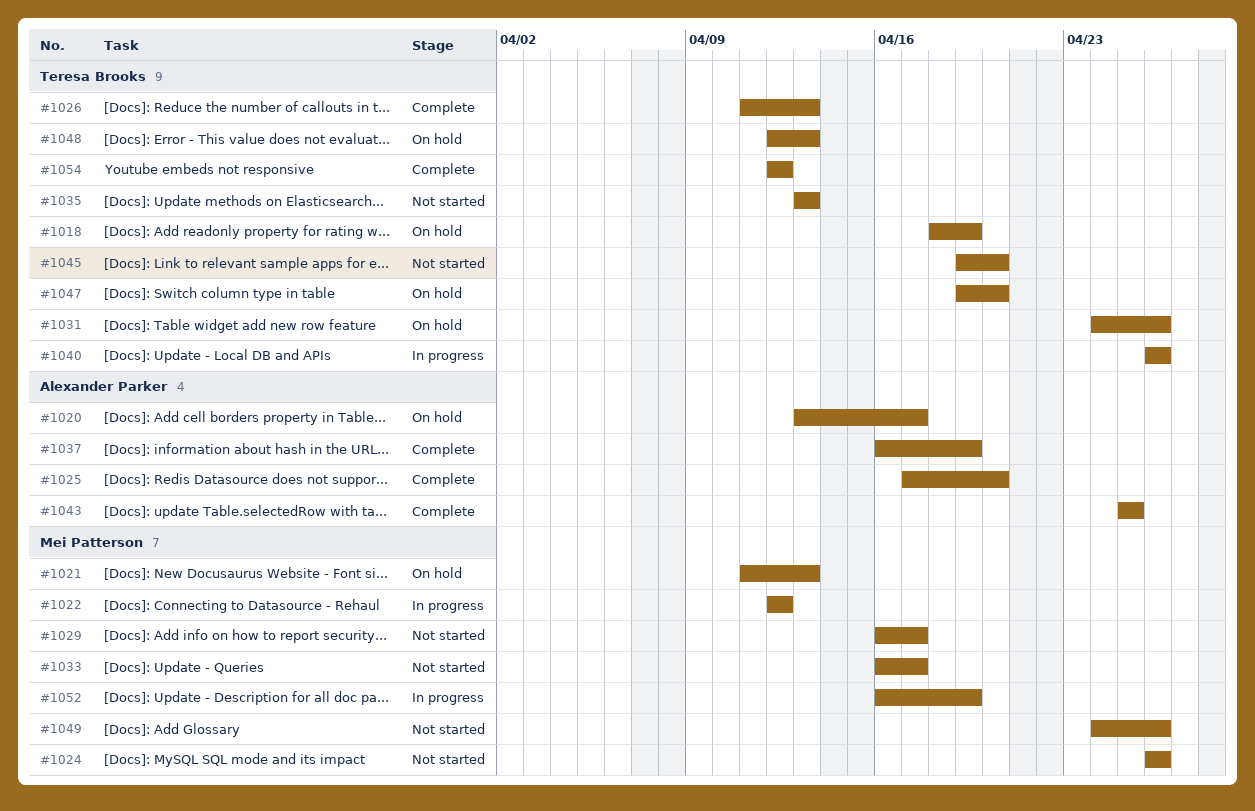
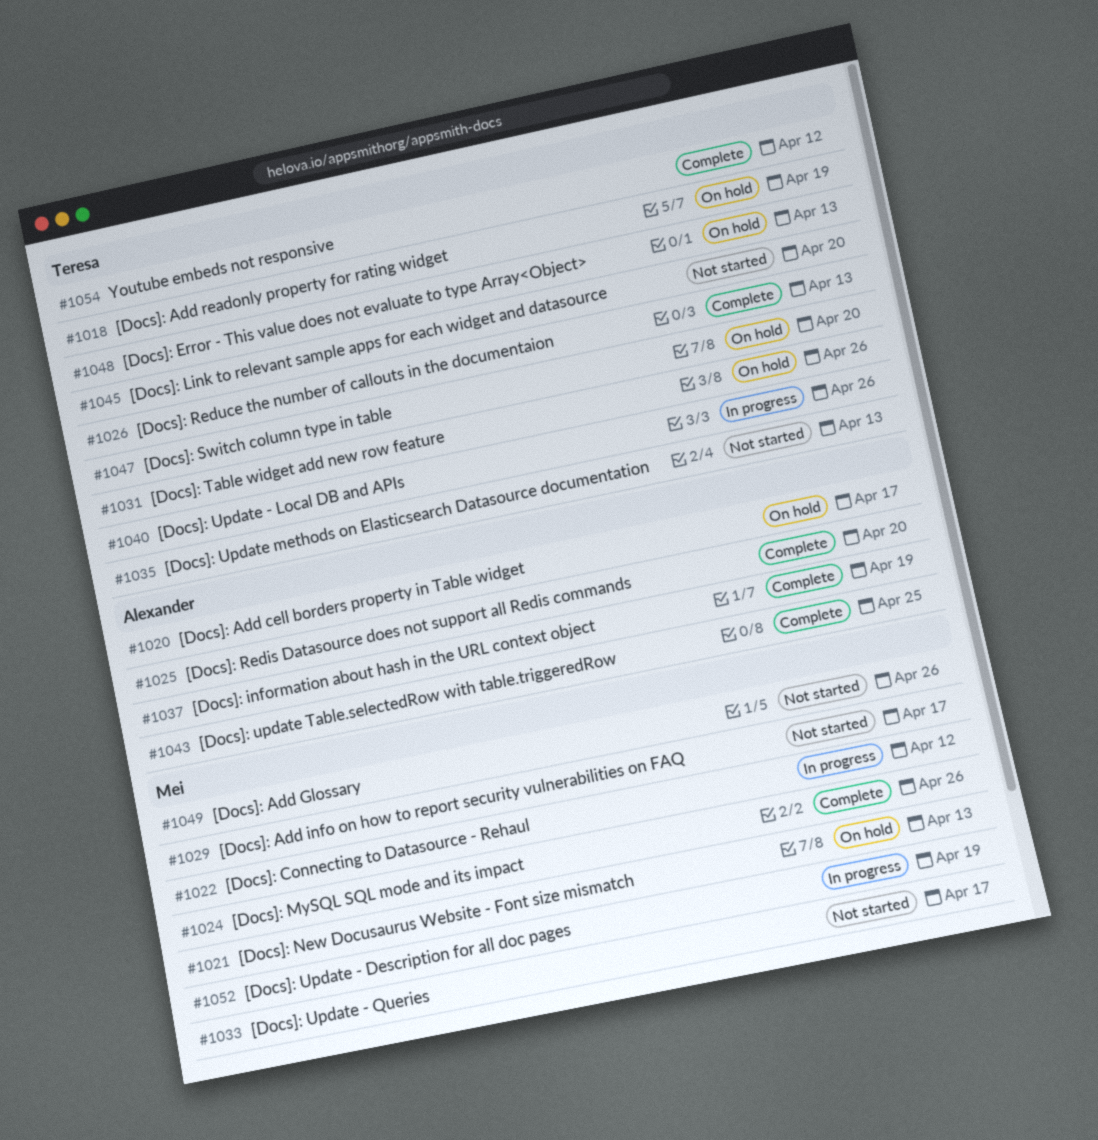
#1024, status: Not started -> Complete

